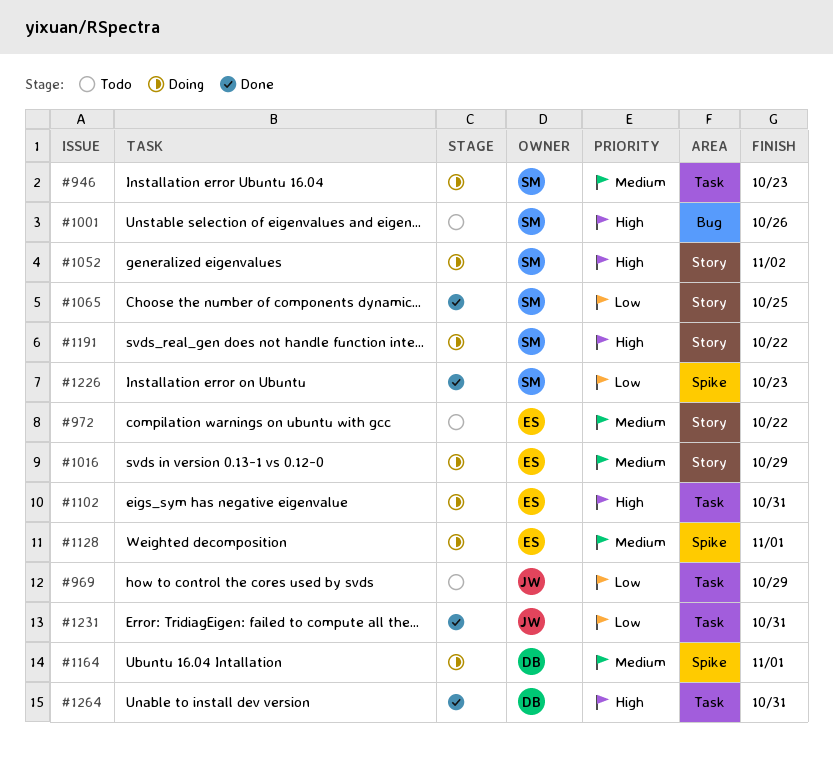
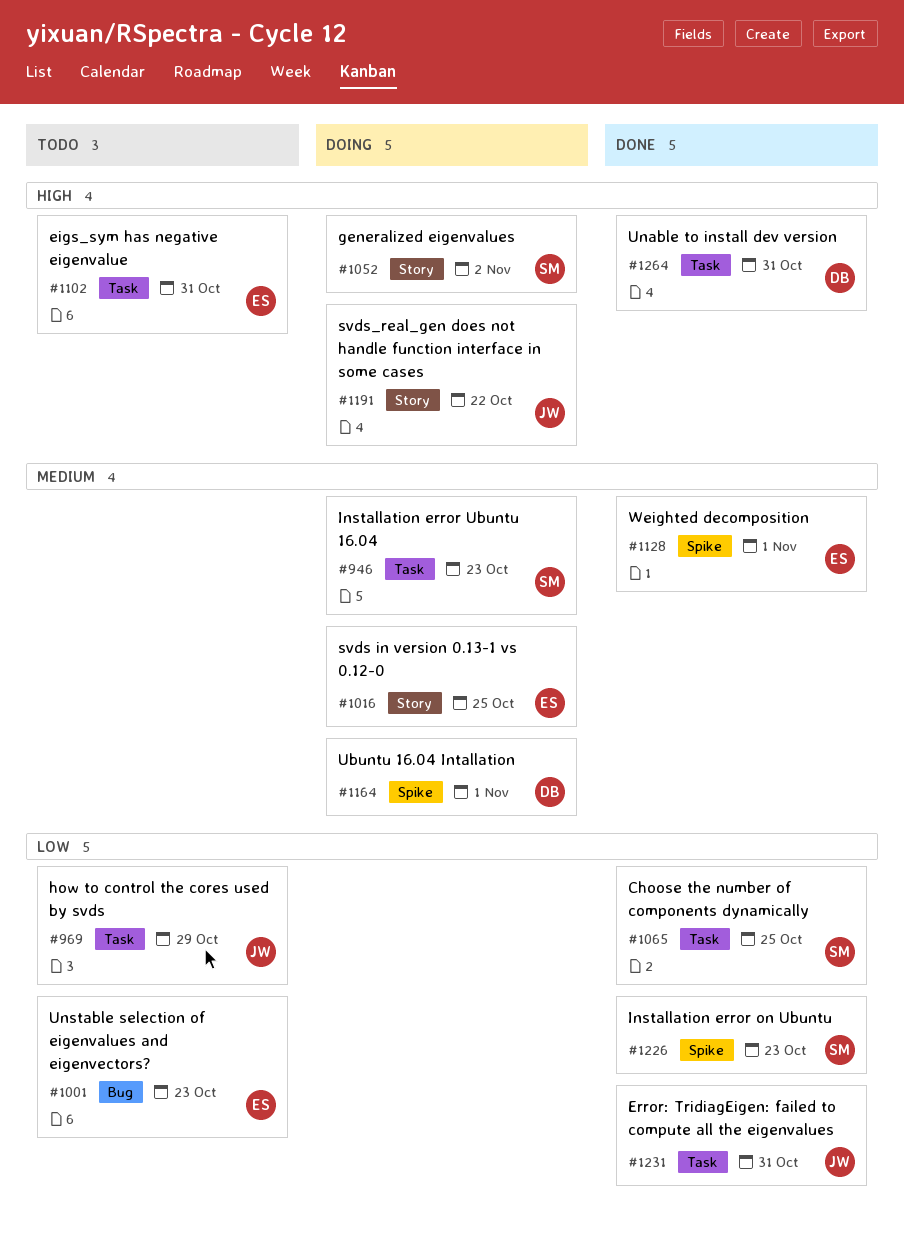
#972: present -> none
#1001, owner: SM -> ES
#1001, priority: High -> Low
#1001, due: Oct 26 -> Oct 23
#1016, due: Oct 29 -> Oct 25
#1065, label: Story -> Task
#1102, status: Doing -> Todo
#1128, status: Doing -> Done
#1191, owner: SM -> JW

